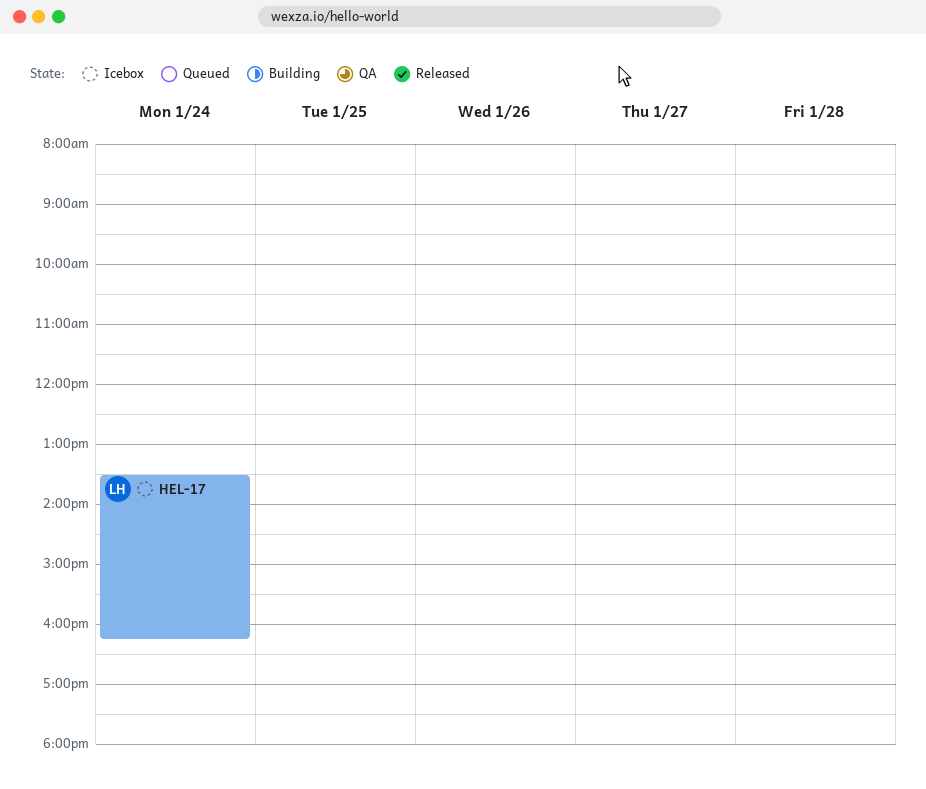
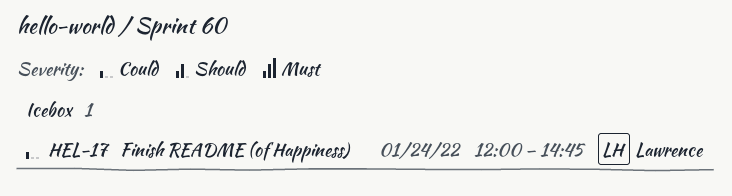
HEL-17, begins: 13:30 -> 12:00
HEL-17, ends: 16:15 -> 14:45

